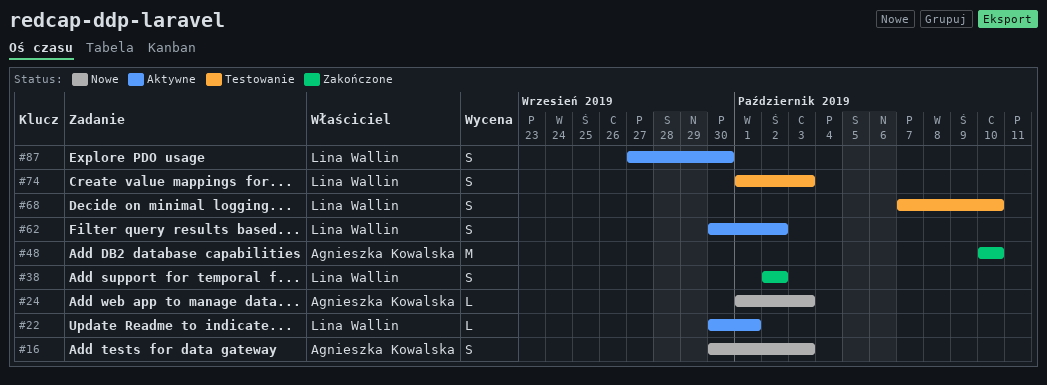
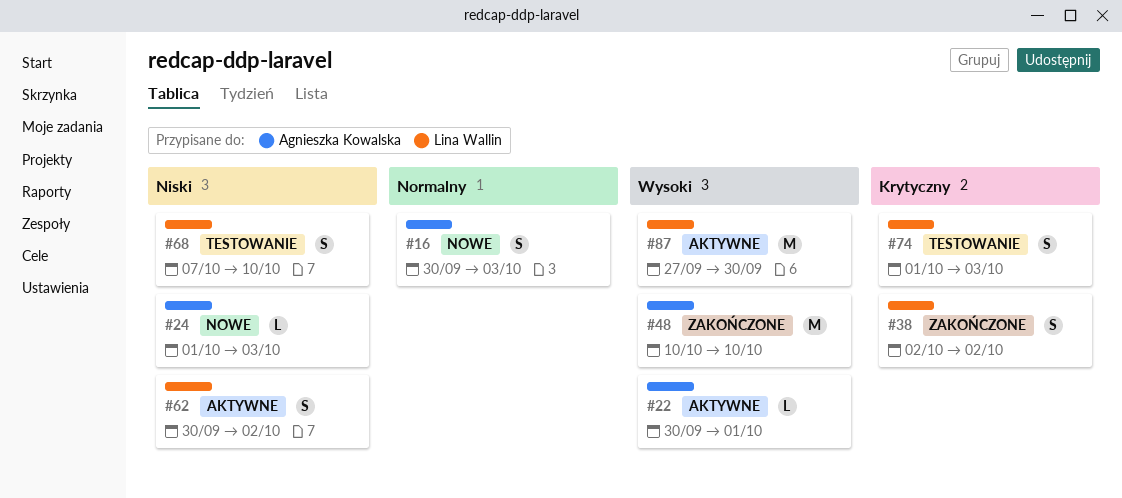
#22, owner: Lina Wallin -> Agnieszka Kowalska
#87, estimate: S -> M

